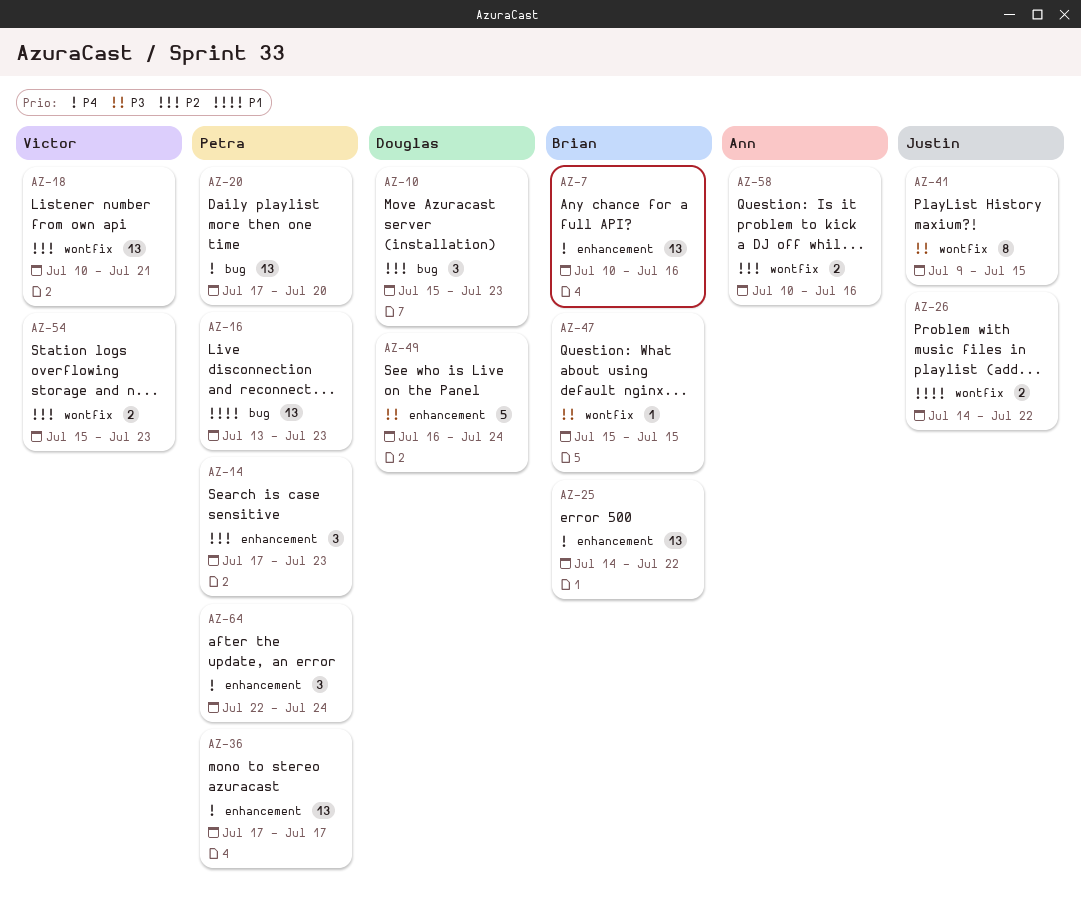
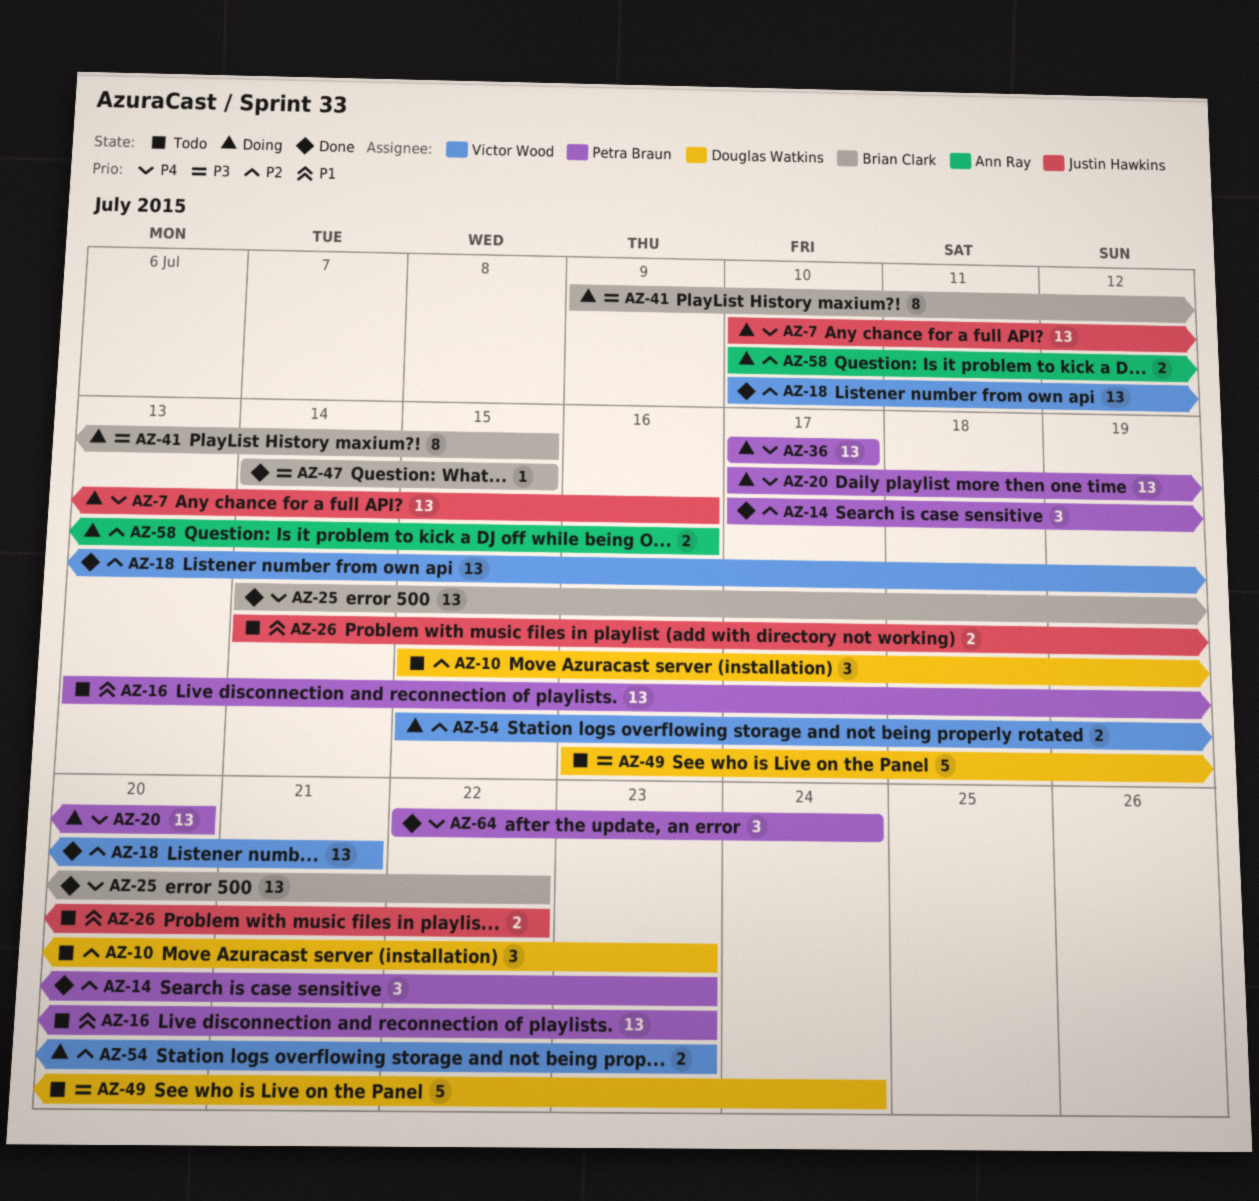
AZ-7, owner: Brian Clark -> Justin Hawkins
AZ-41, owner: Justin Hawkins -> Brian Clark
AZ-47, start: Jul 15 -> Jul 14

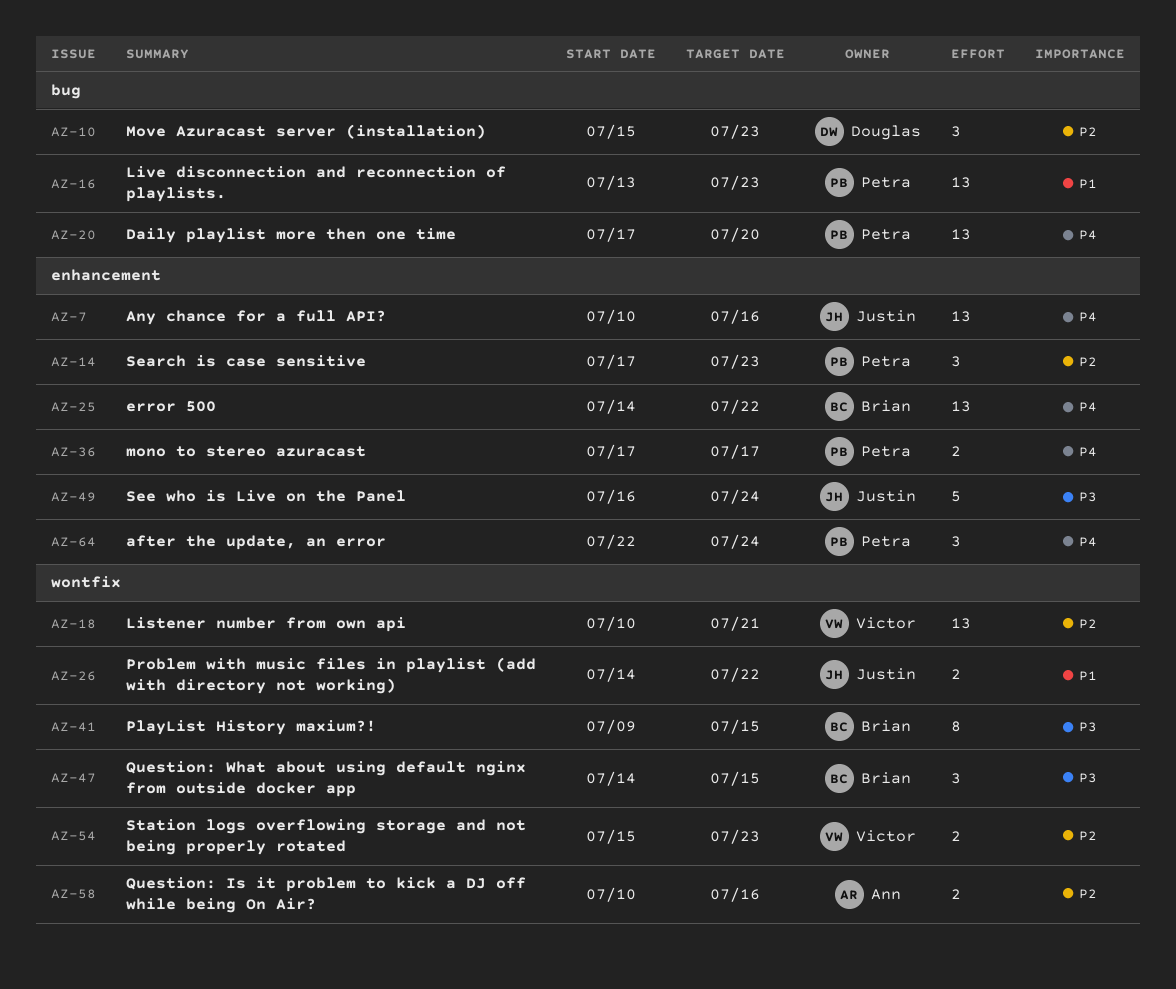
AZ-36, estimate: 13 -> 2
AZ-47, estimate: 1 -> 3
AZ-49, owner: Douglas Watkins -> Justin Hawkins

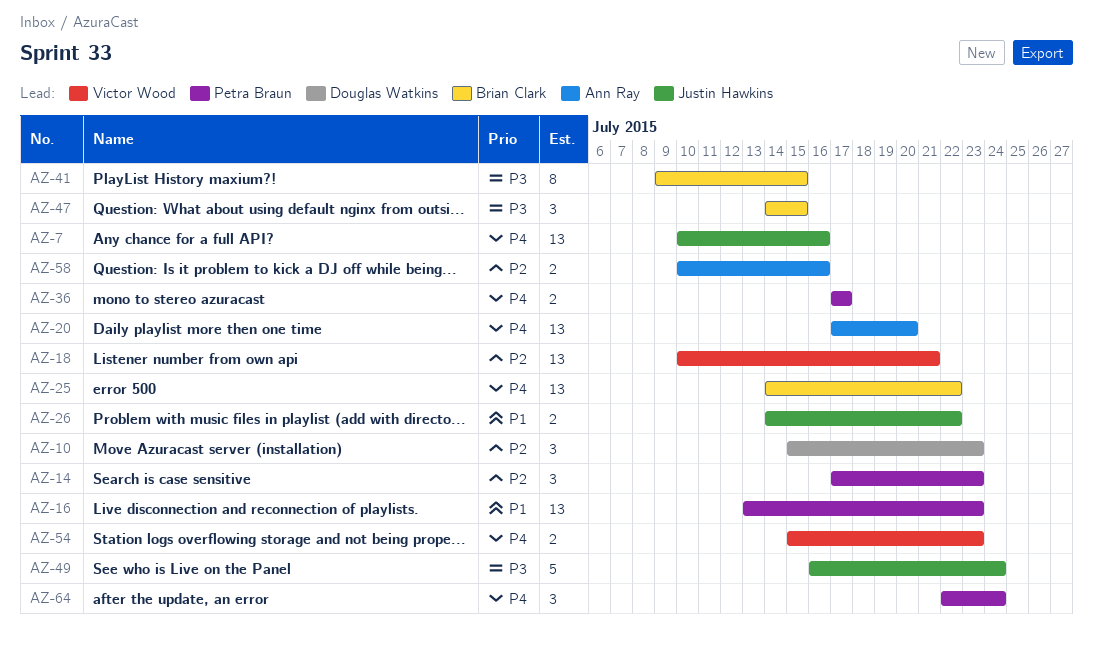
AZ-20, owner: Petra Braun -> Ann Ray
AZ-54, priority: P2 -> P4

